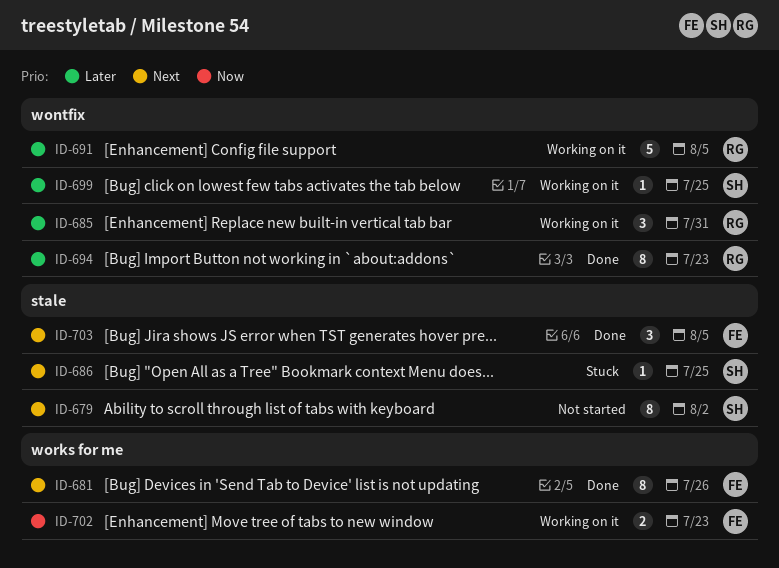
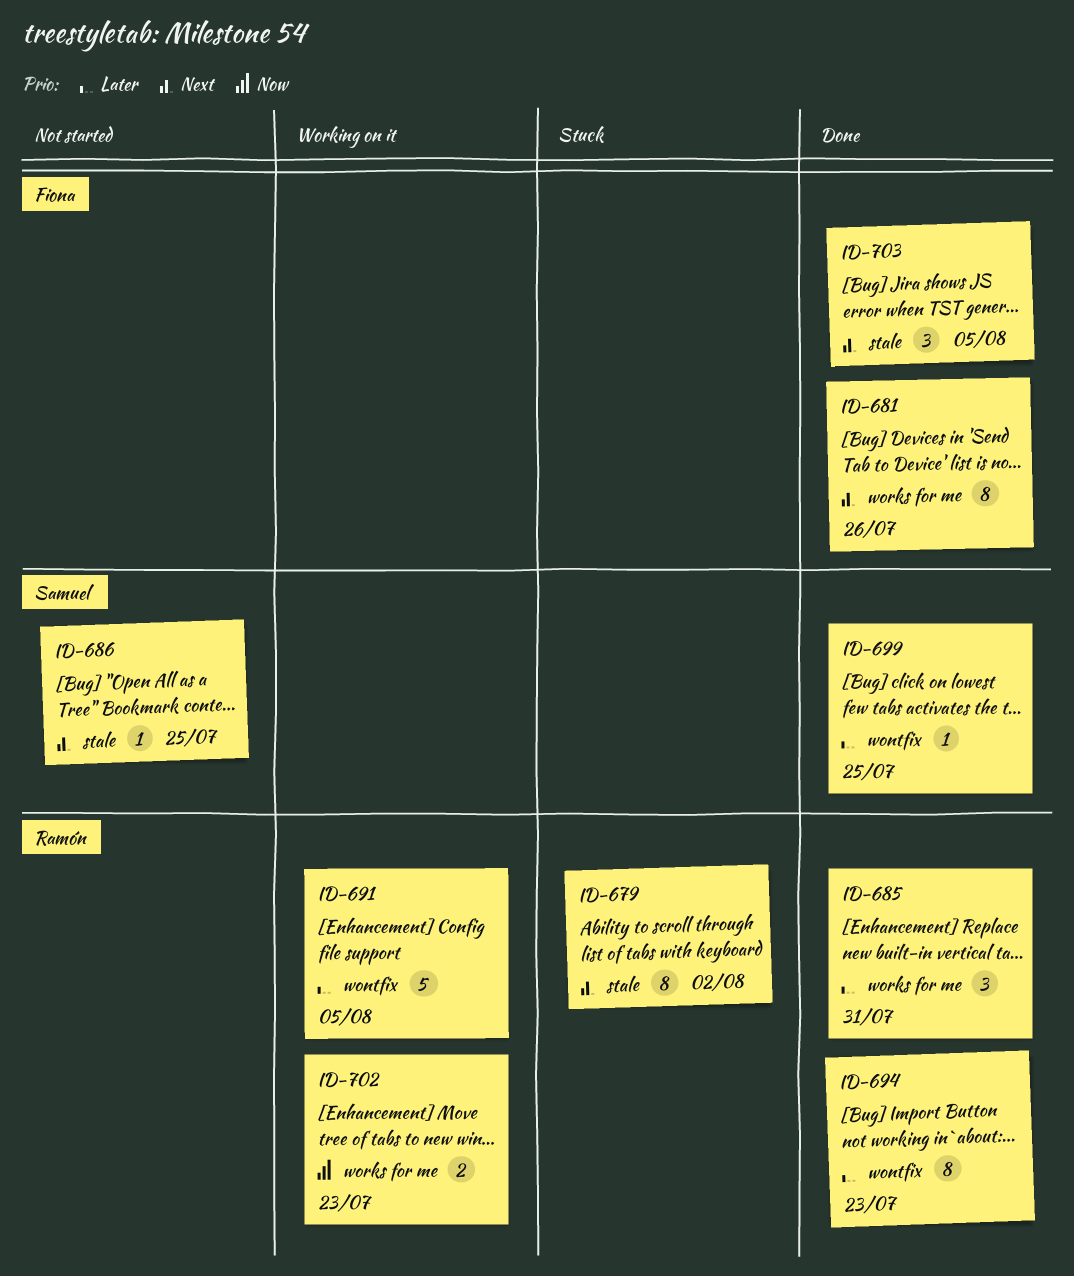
ID-679, status: Not started -> Stuck
ID-679, owner: Samuel -> Ramón
ID-685, status: Working on it -> Done
ID-685, label: wontfix -> works for me
ID-686, status: Stuck -> Not started
ID-699, status: Working on it -> Done
ID-702, owner: Fiona -> Ramón

